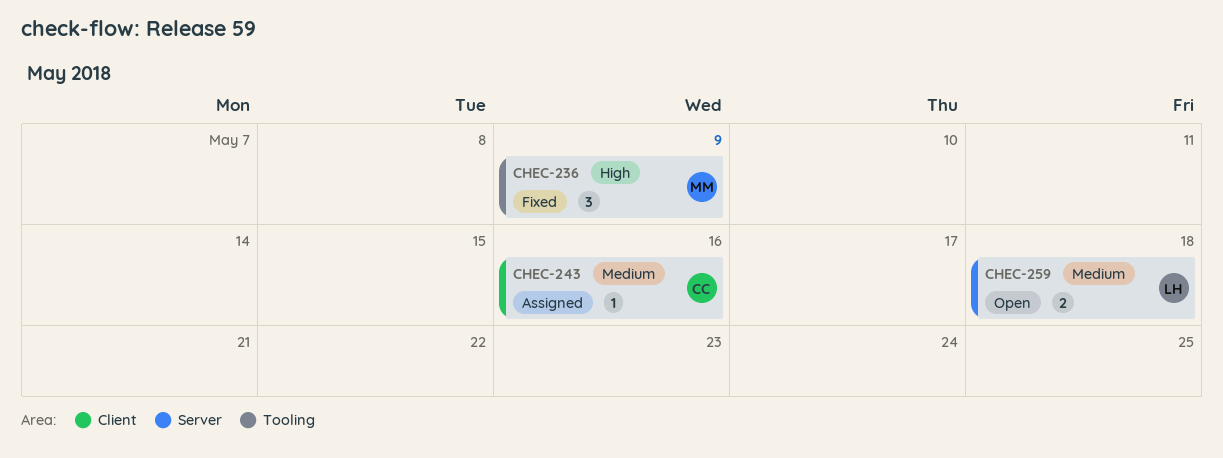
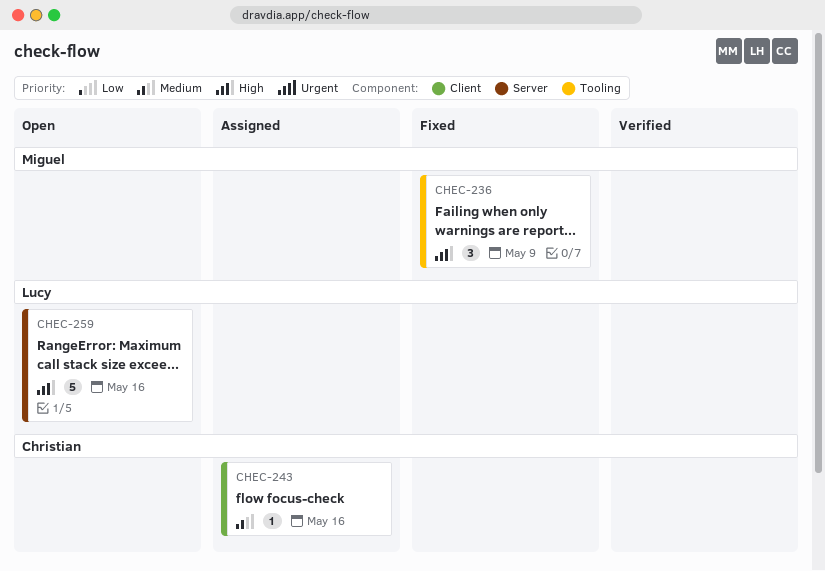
CHEC-259, priority: Medium -> High
CHEC-259, estimate: 2 -> 5
CHEC-259, due: May 18 -> May 16

